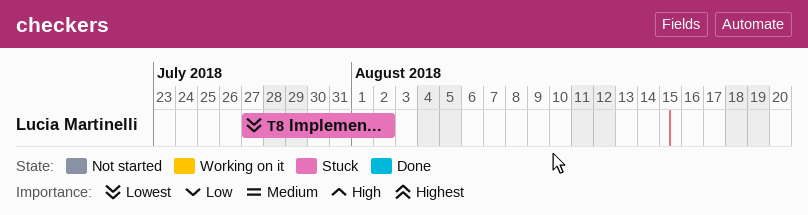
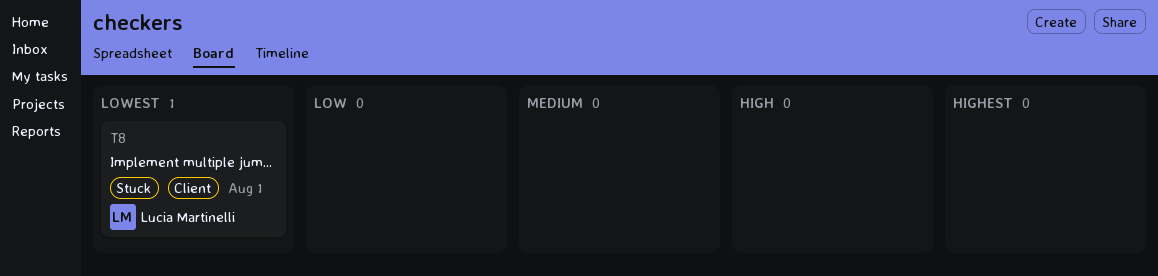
T8, due: Aug 2 -> Aug 1

